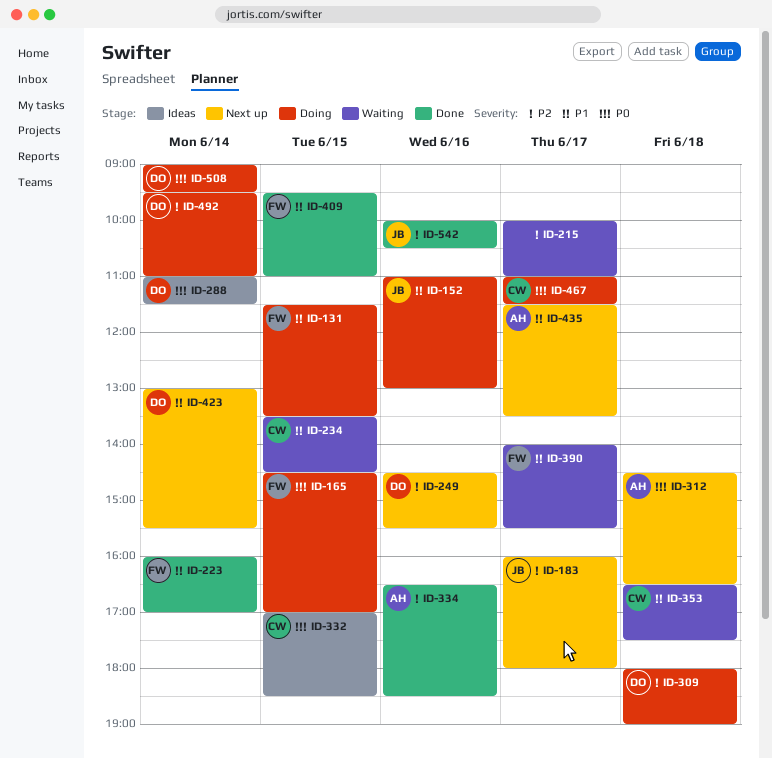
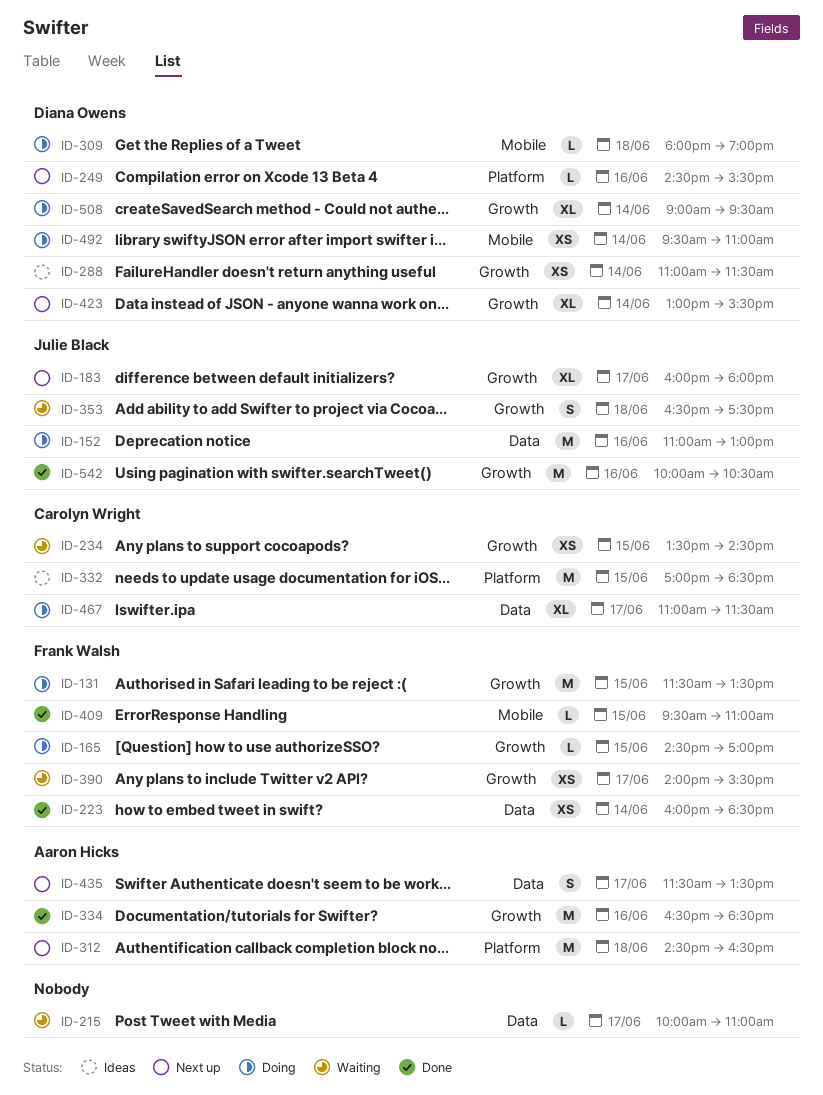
ID-223, ends: 17:00 -> 18:30
ID-353, owner: Carolyn Wright -> Julie Black

